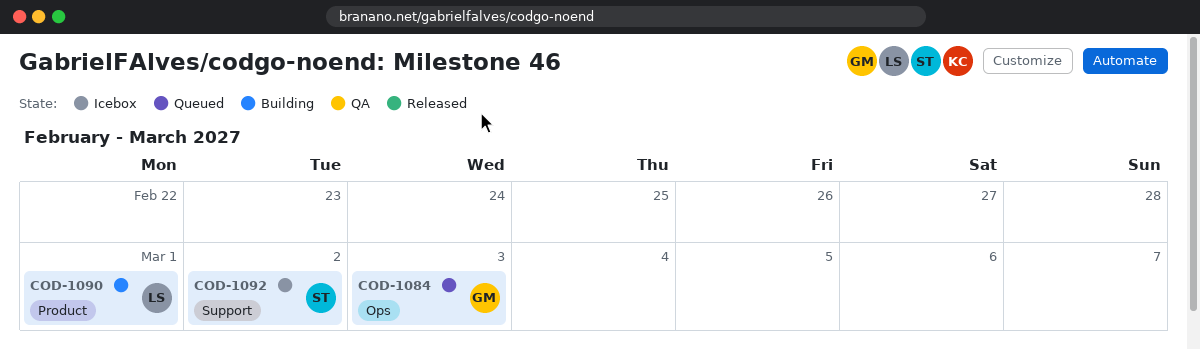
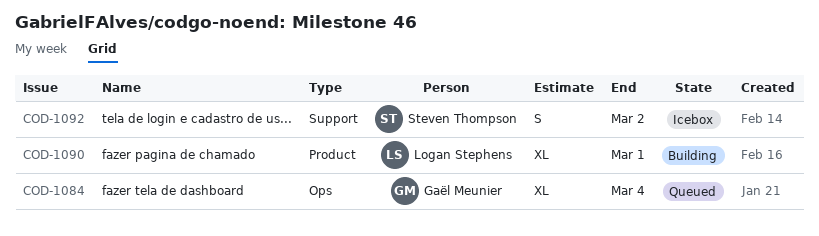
COD-1084, due: Mar 3 -> Mar 4

